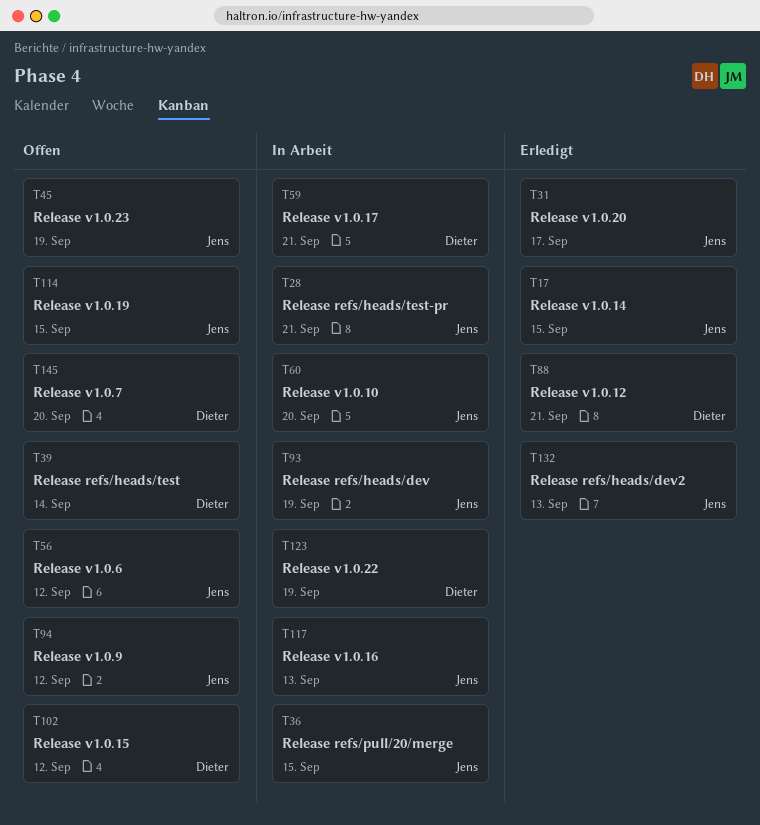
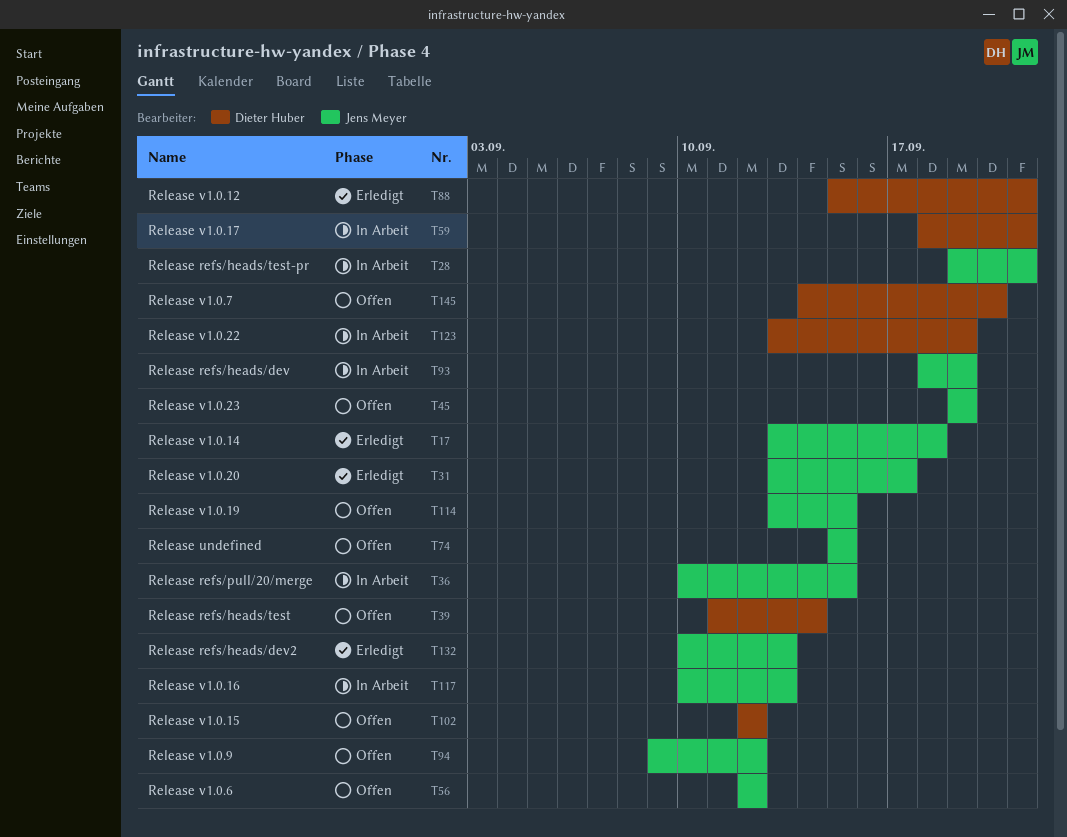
T17, due: Sep 15 -> Sep 18
T60: present -> none
T74: none -> present

